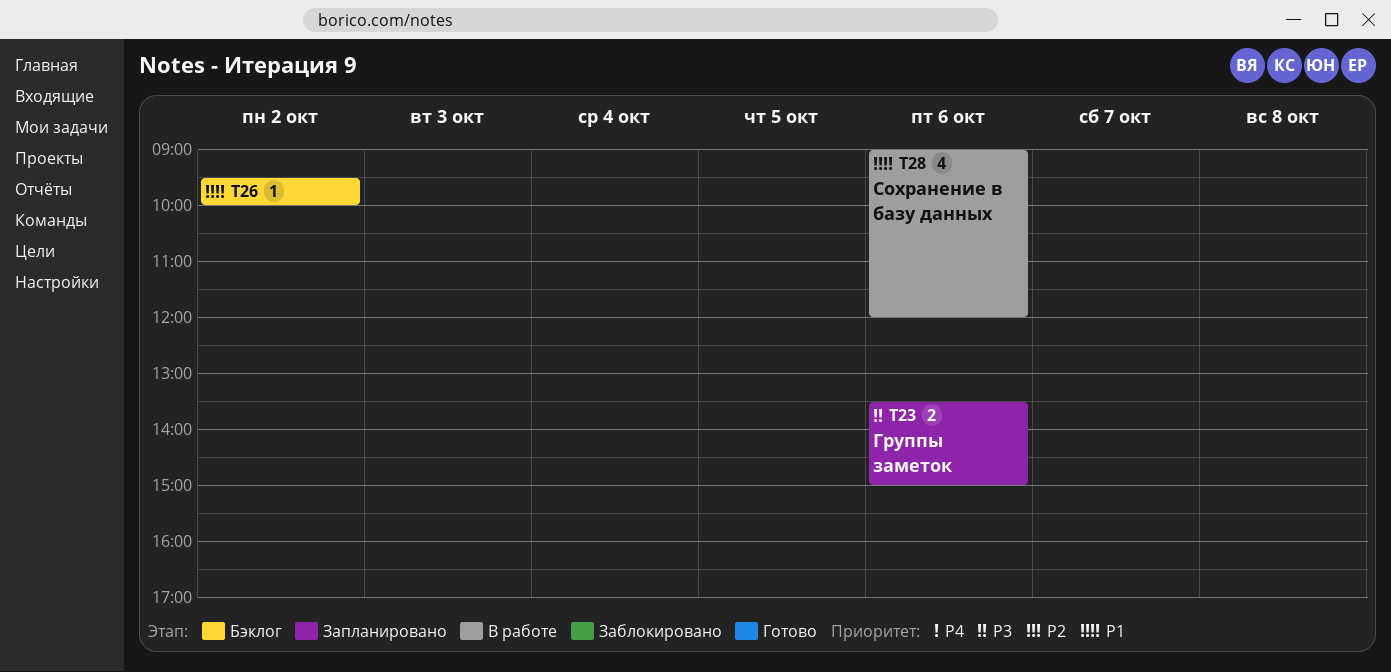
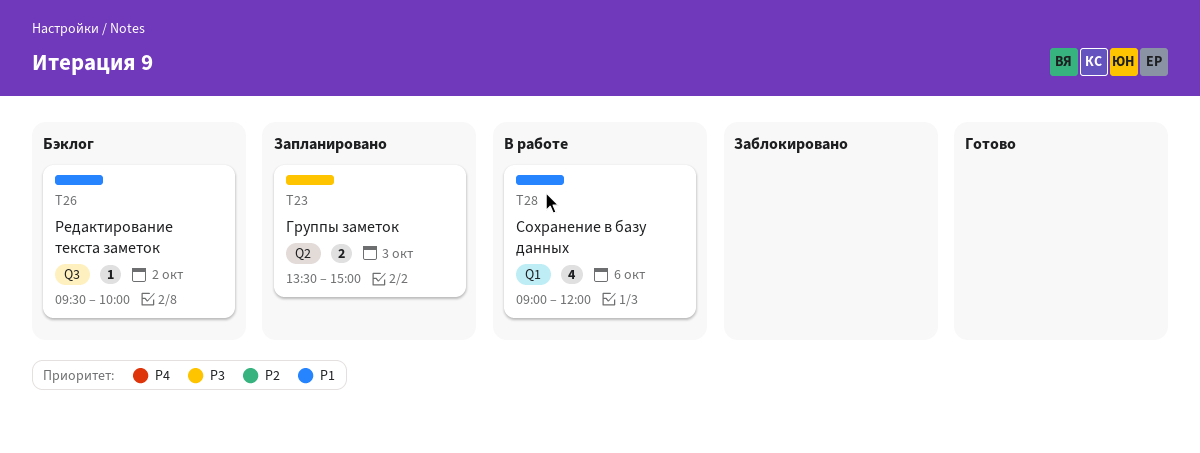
T23, day: Oct 6 -> Oct 3

